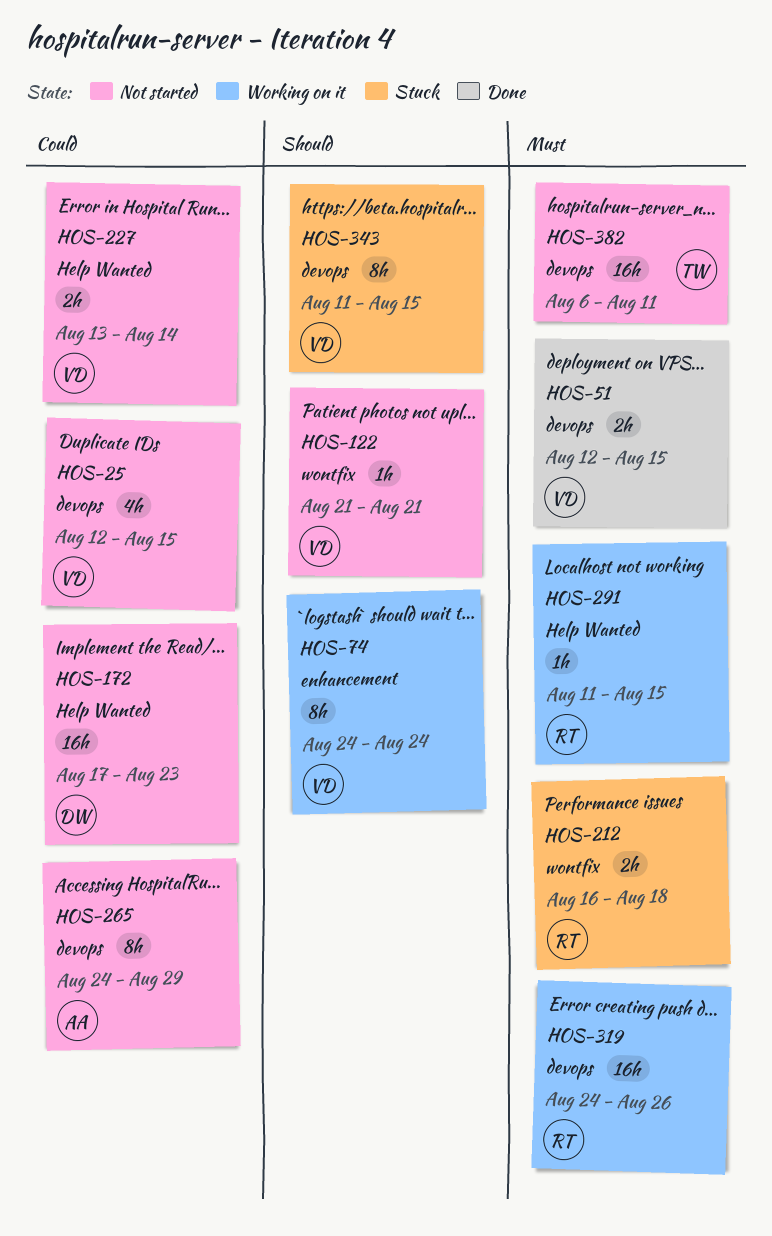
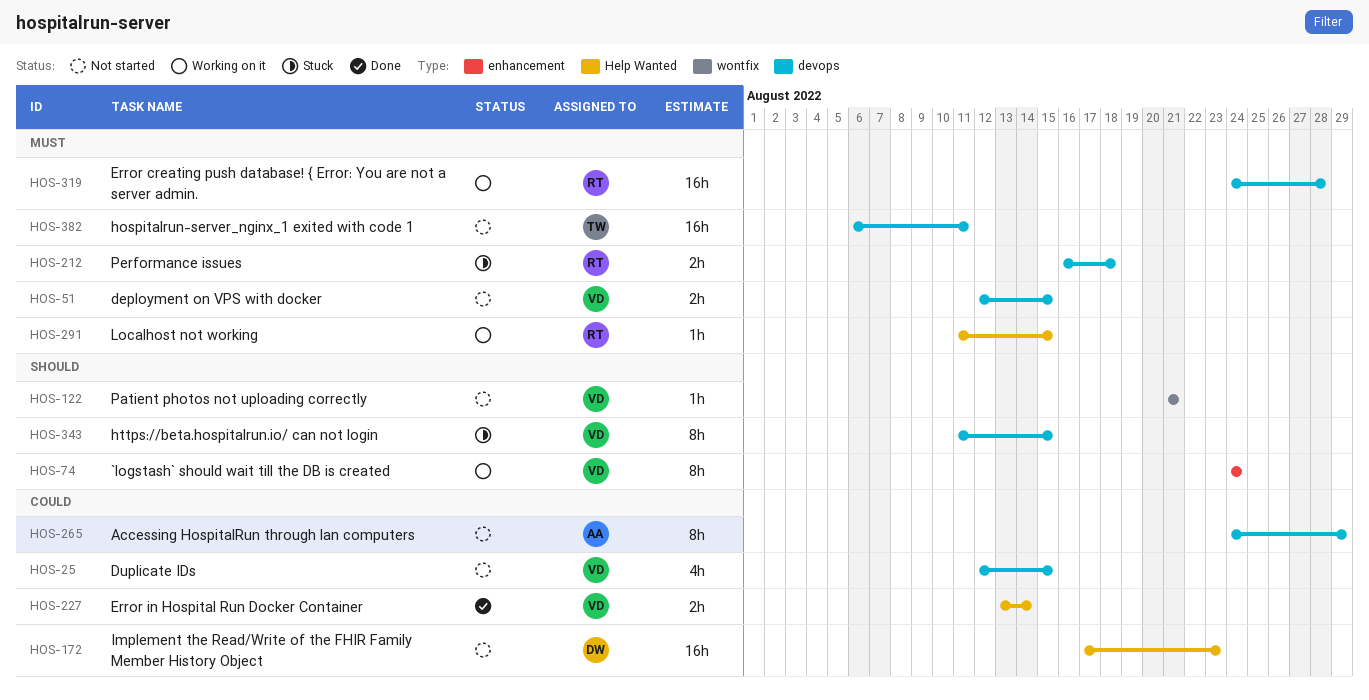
HOS-51, status: Done -> Not started
HOS-212, label: wontfix -> devops
HOS-227, status: Not started -> Done
HOS-319, due: Aug 26 -> Aug 28

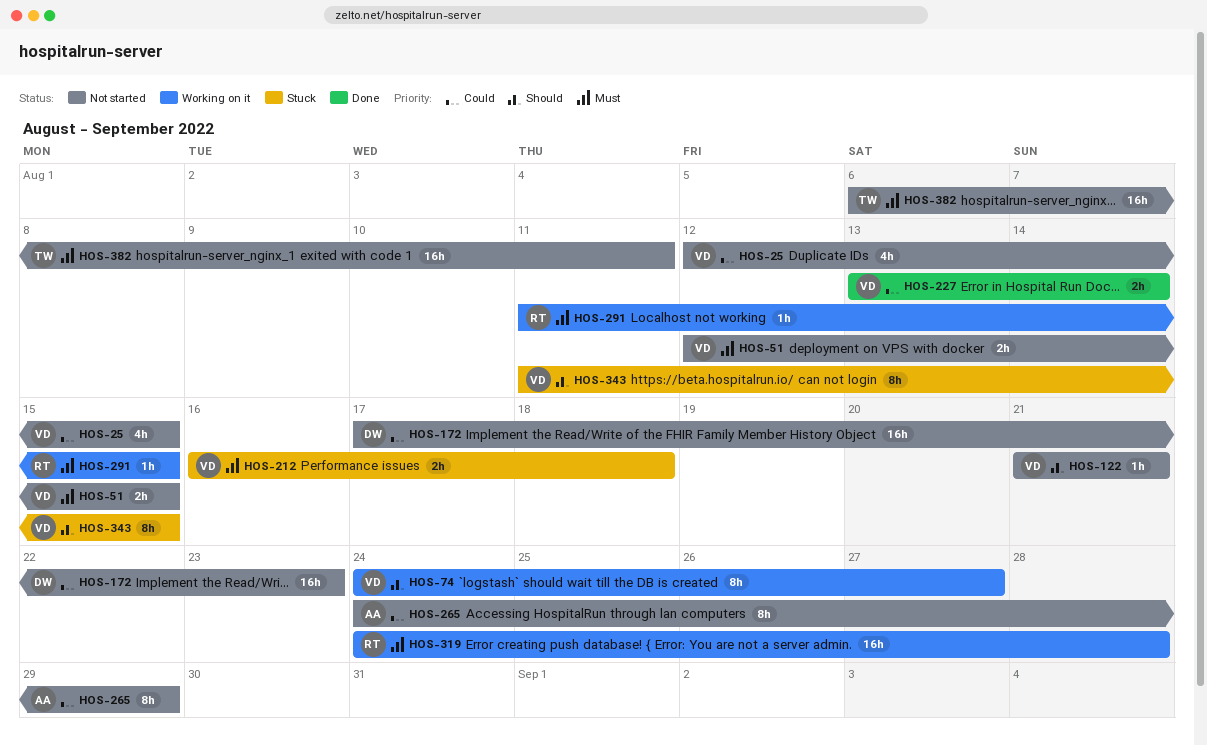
HOS-74, due: Aug 24 -> Aug 27
HOS-212, owner: RT -> VD

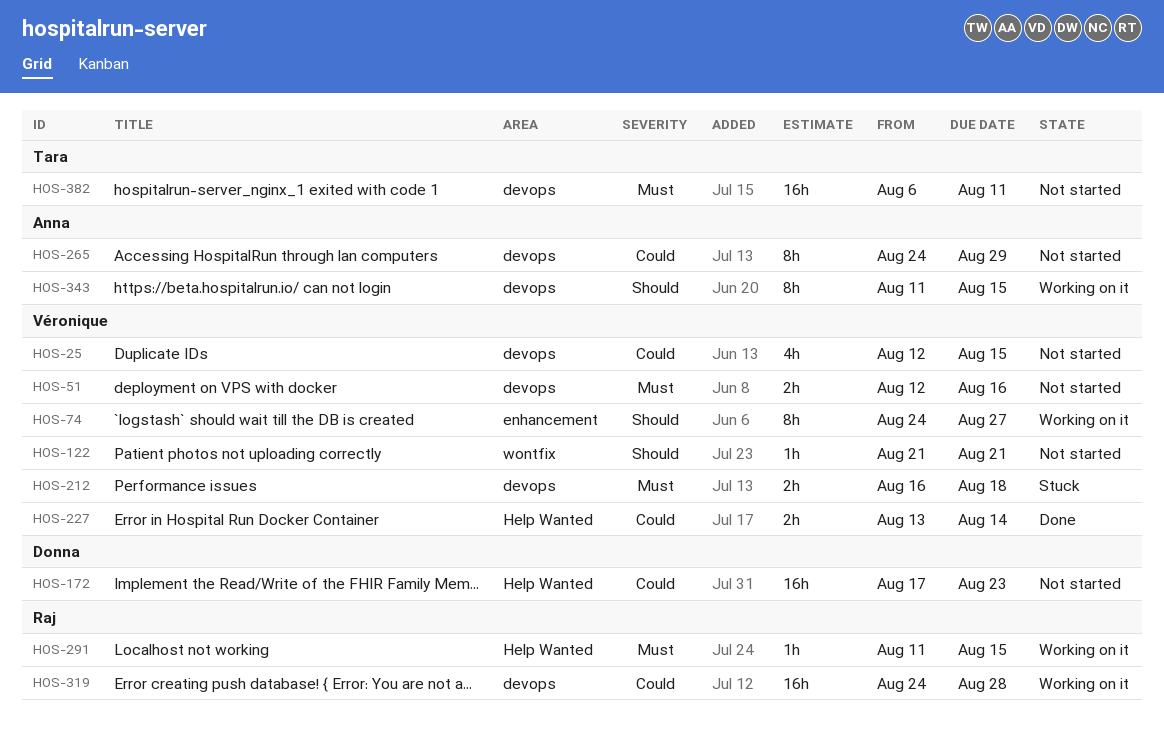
HOS-51, due: Aug 15 -> Aug 16
HOS-319, priority: Must -> Could
HOS-343, status: Stuck -> Working on it
HOS-343, owner: Véronique -> Anna

